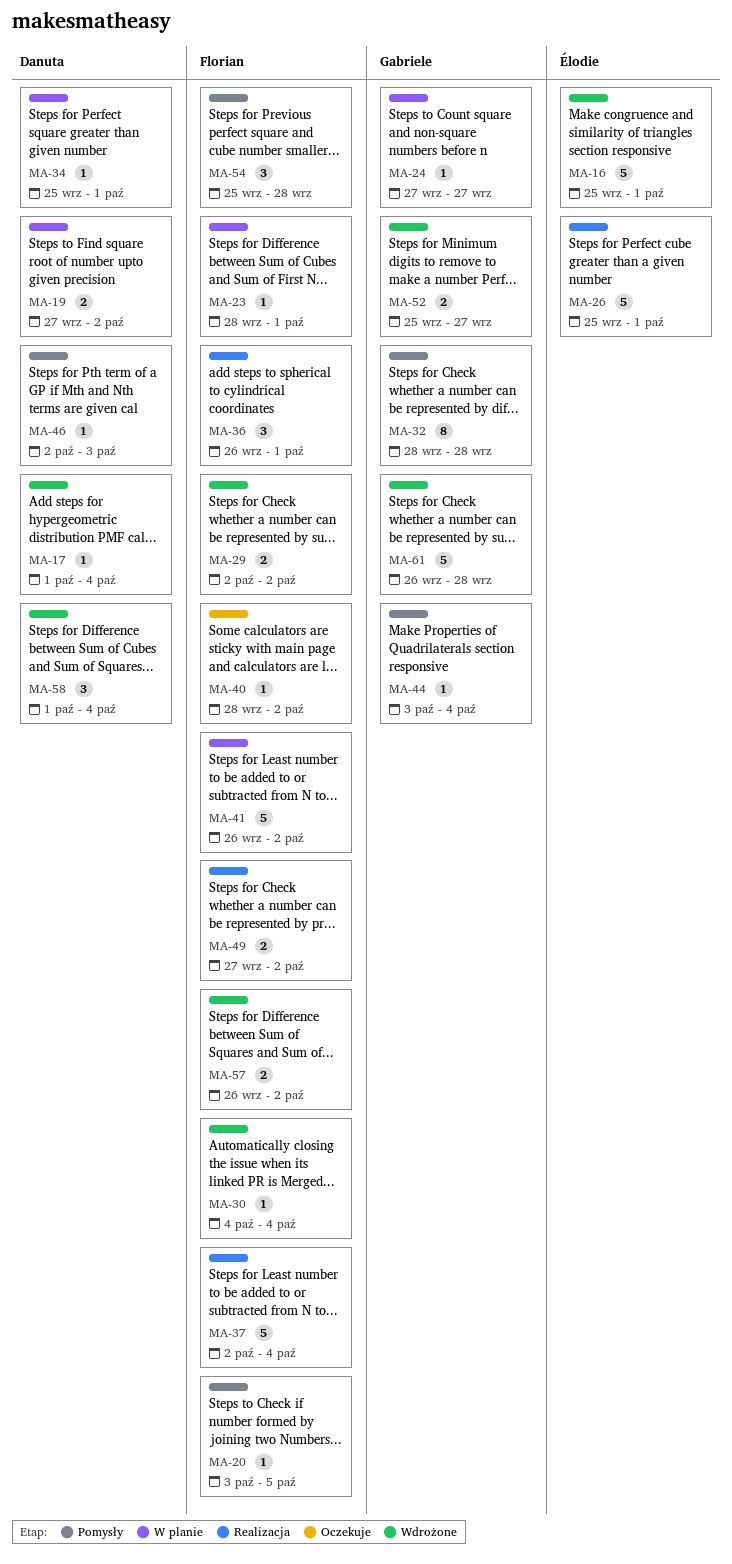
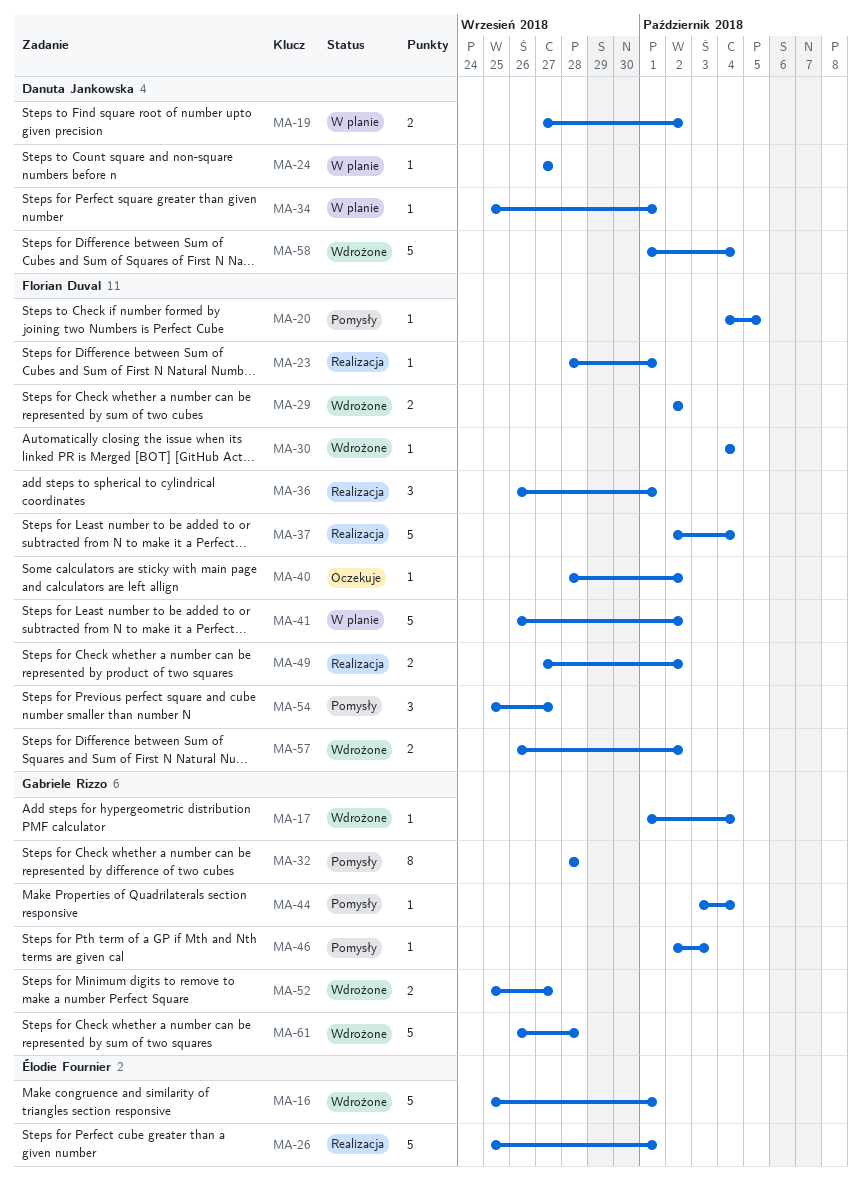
MA-17, owner: Danuta Jankowska -> Gabriele Rizzo
MA-20, start: Oct 3 -> Oct 4
MA-23, status: W planie -> Realizacja
MA-24, owner: Gabriele Rizzo -> Danuta Jankowska
MA-46, owner: Danuta Jankowska -> Gabriele Rizzo
MA-54, due: Sep 28 -> Sep 27
MA-58, estimate: 3 -> 5

